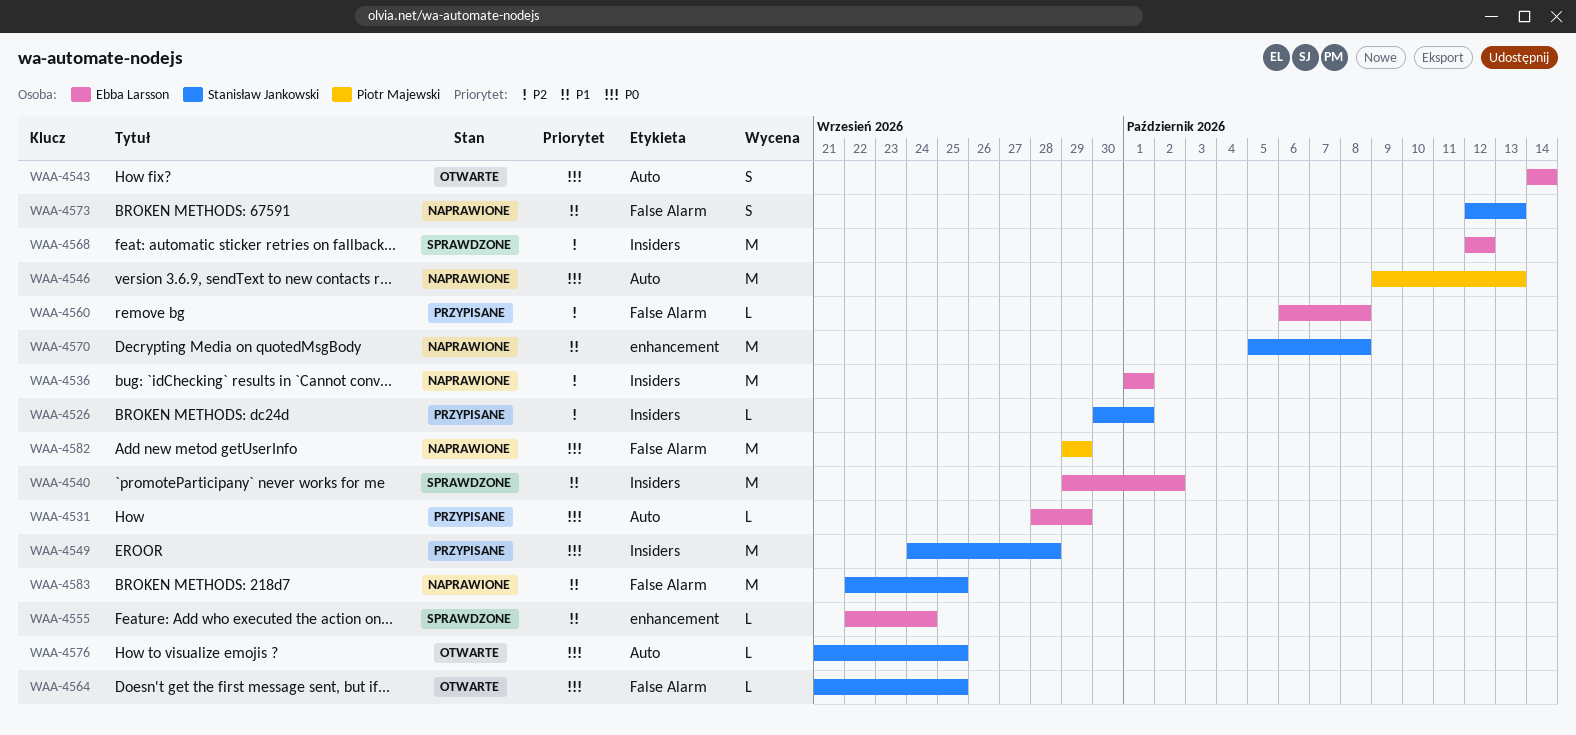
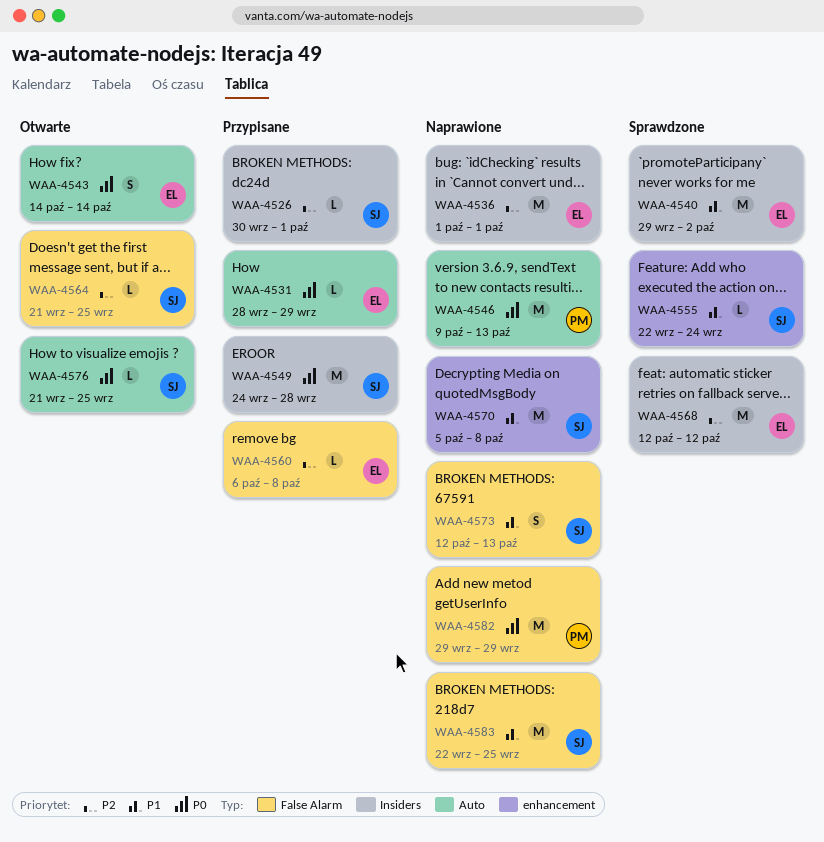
WAA-4555, owner: Ebba Larsson -> Stanisław Jankowski
WAA-4564, priority: P0 -> P2

